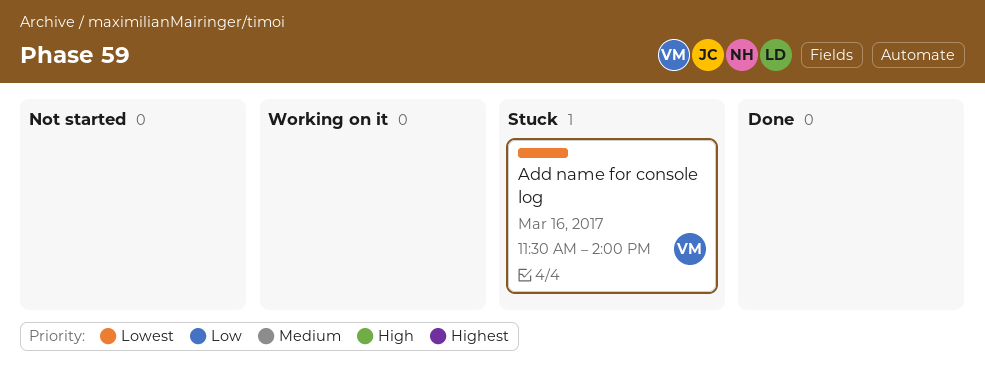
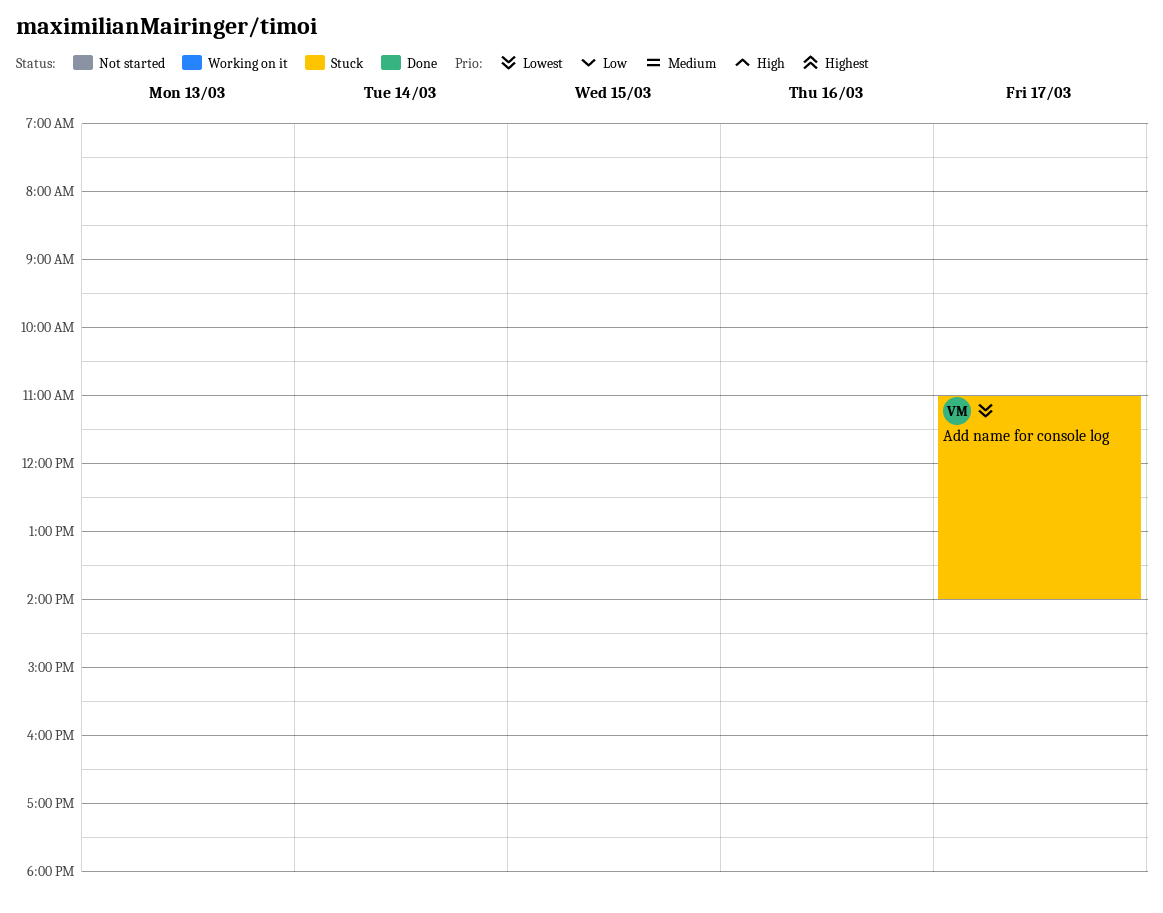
Add name for console log, day: Mar 16 -> Mar 17
Add name for console log, begins: 11:30 -> 11:00

